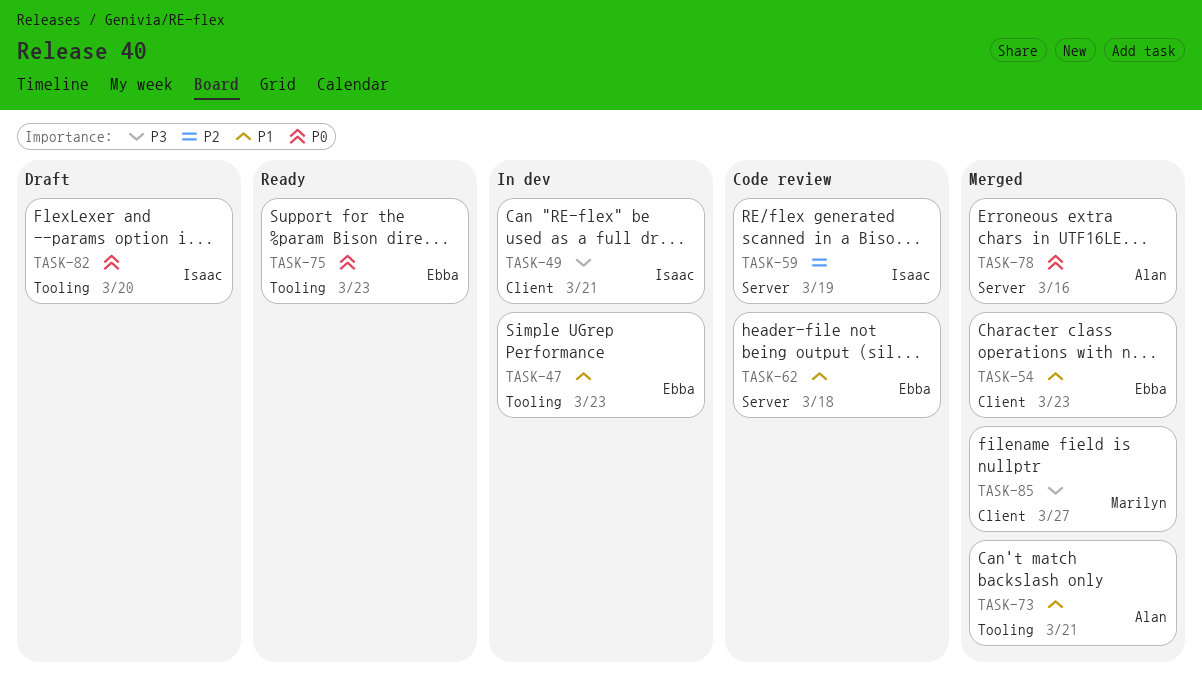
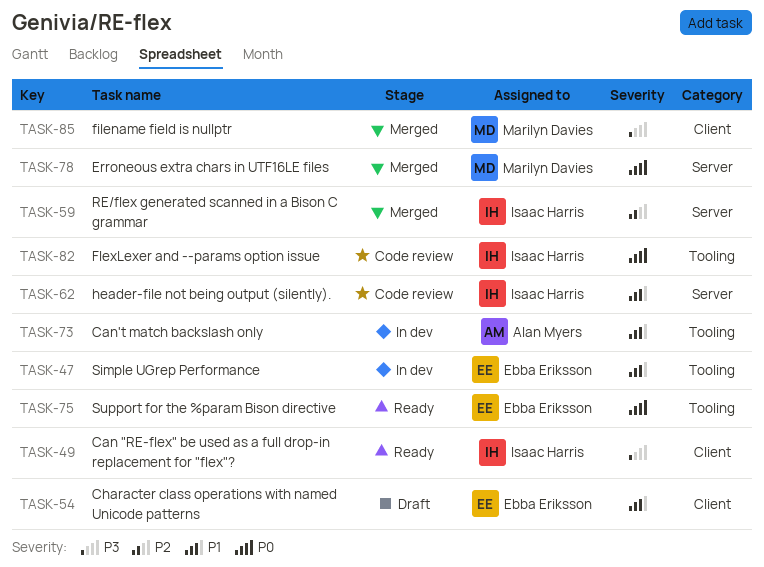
TASK-49, status: In dev -> Ready
TASK-54, status: Merged -> Draft
TASK-59, status: Code review -> Merged
TASK-62, owner: Ebba Eriksson -> Isaac Harris
TASK-73, status: Merged -> In dev
TASK-78, owner: Alan Myers -> Marilyn Davies
TASK-82, status: Draft -> Code review

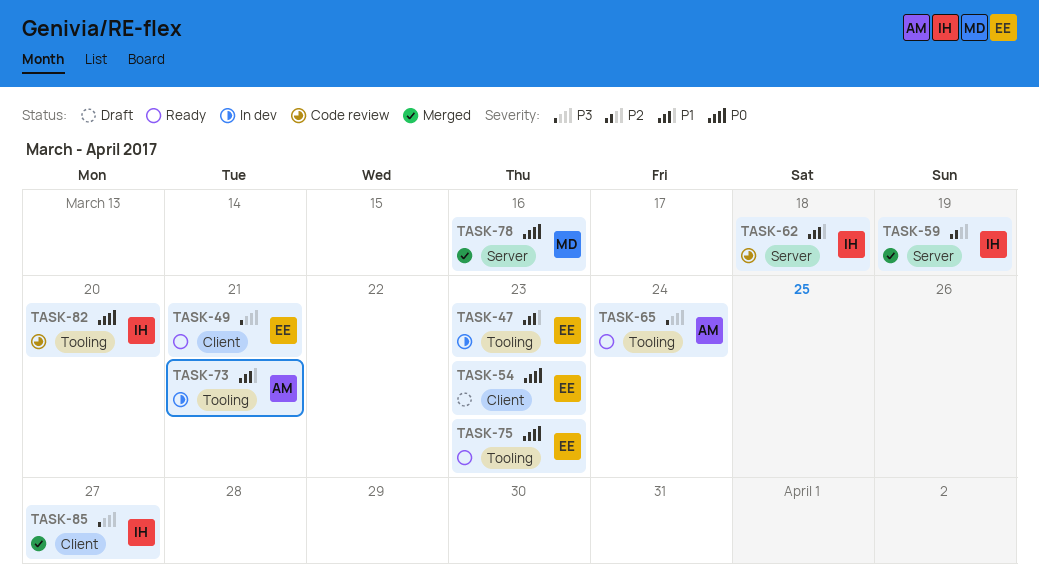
TASK-49, owner: Isaac Harris -> Ebba Eriksson
TASK-54, priority: P1 -> P0
TASK-65: none -> present
TASK-85, owner: Marilyn Davies -> Isaac Harris

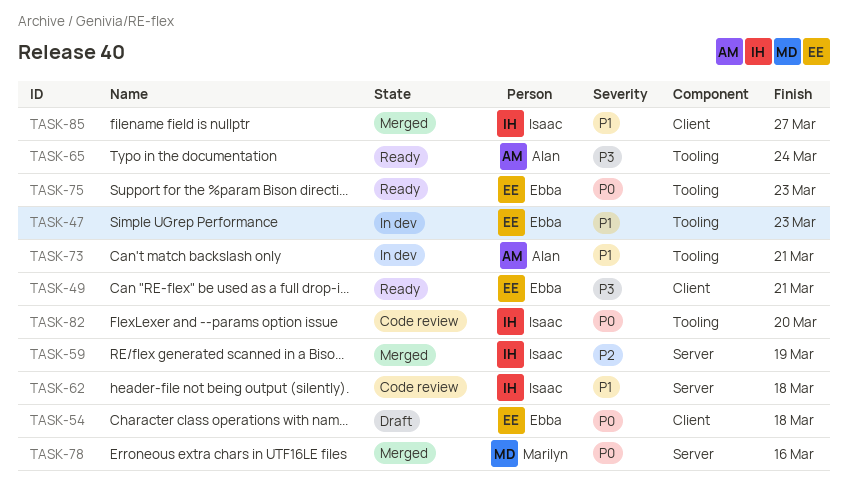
TASK-54, due: Mar 23 -> Mar 18
TASK-85, priority: P3 -> P1

